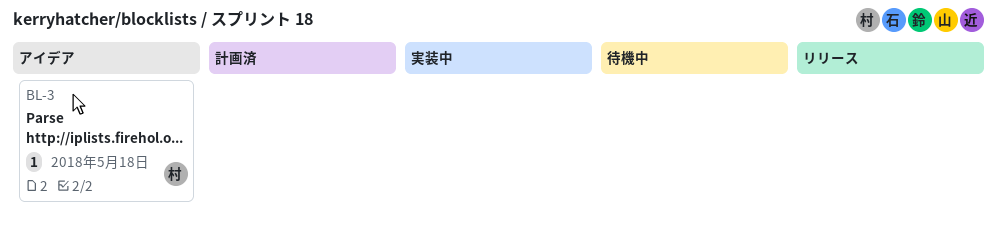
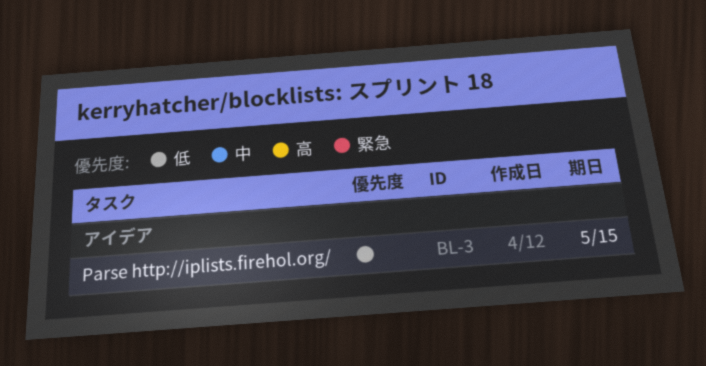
BL-3, due: May 18 -> May 15

